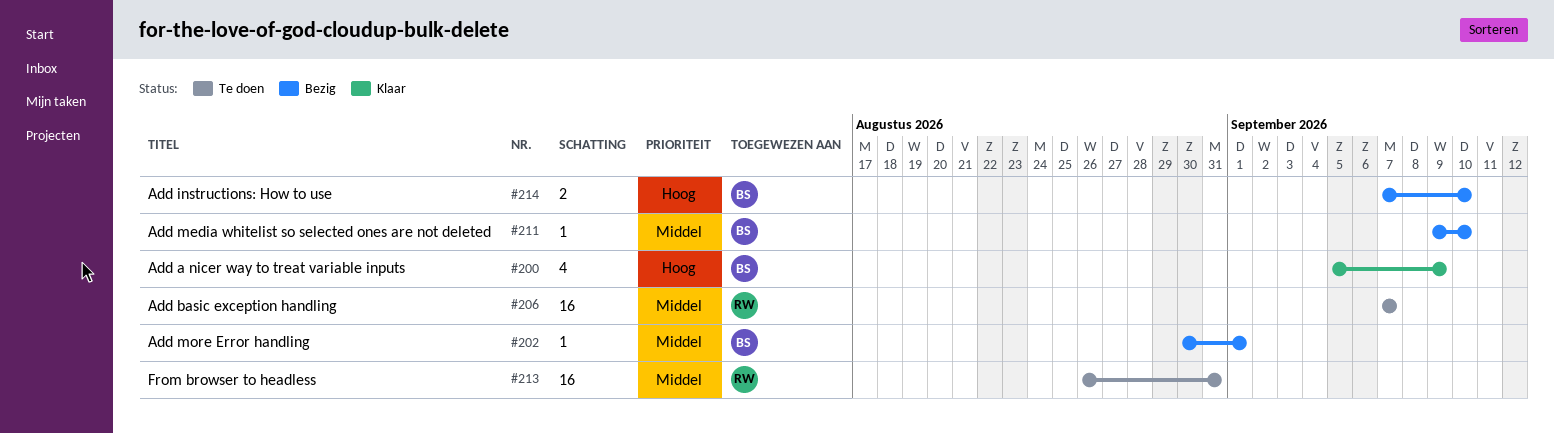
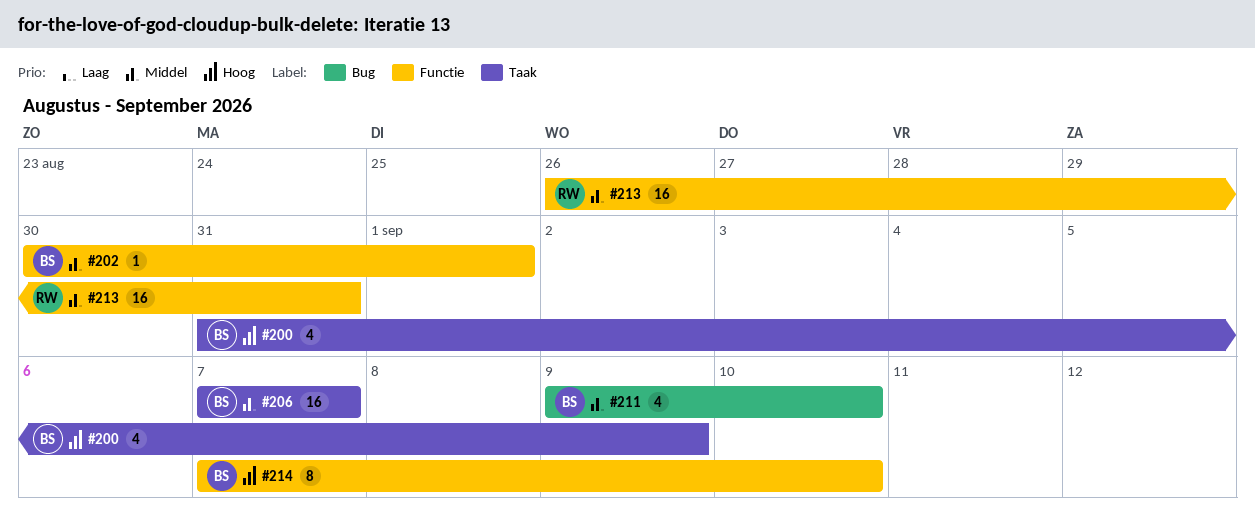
#200, start: Sep 5 -> Aug 31
#206, owner: RW -> BS
#211, estimate: 1 -> 4
#214, estimate: 2 -> 8

